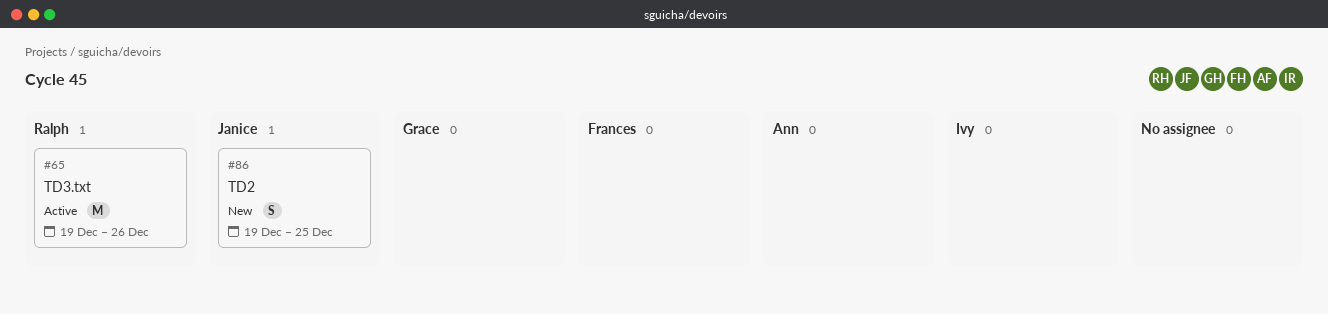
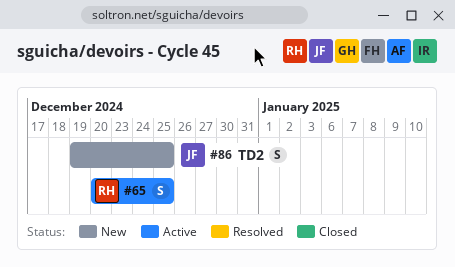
#65, estimate: M -> S
#65, start: Dec 19 -> Dec 20
#65, due: Dec 26 -> Dec 25

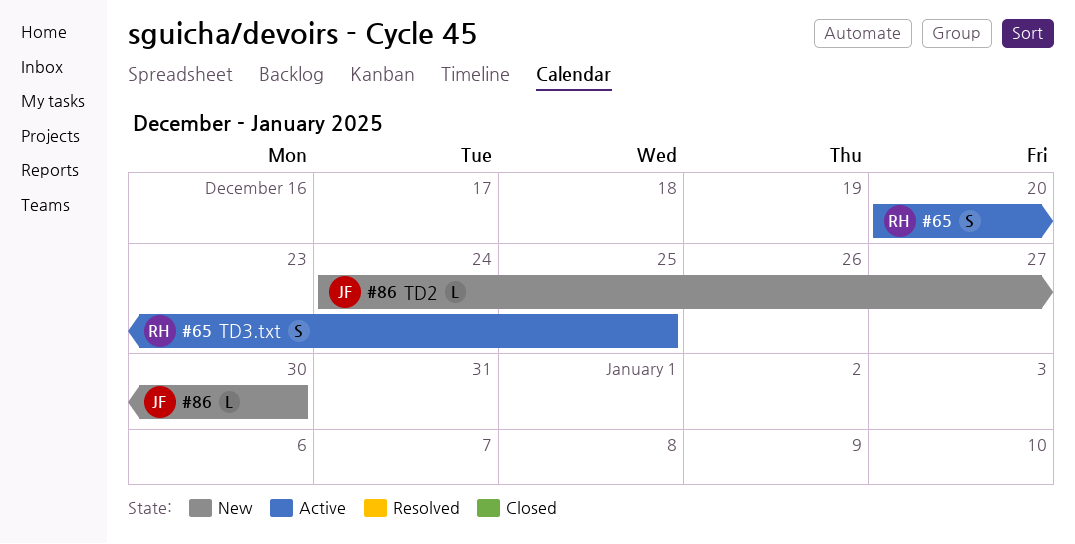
#86, estimate: S -> L
#86, start: Dec 19 -> Dec 24
#86, due: Dec 25 -> Dec 30

